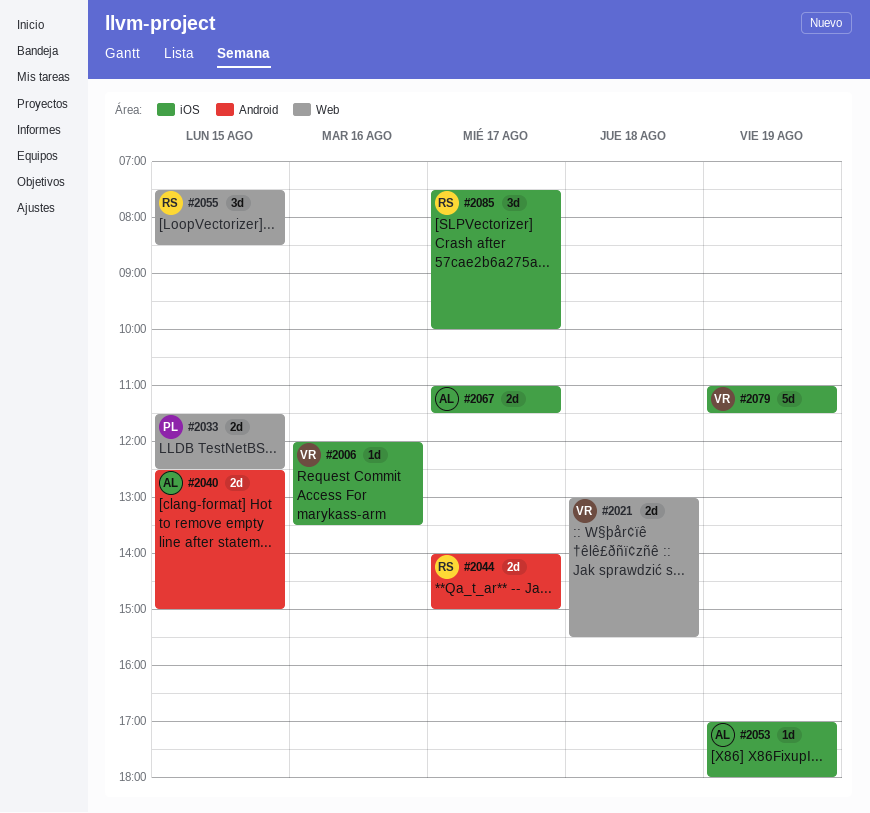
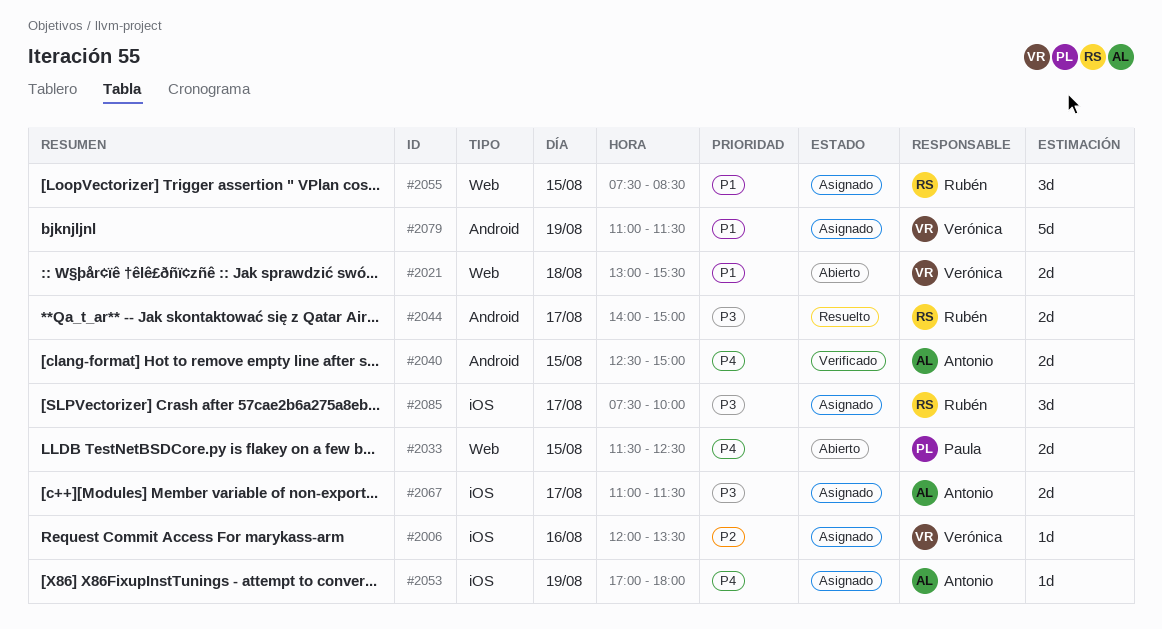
#2079, label: iOS -> Android

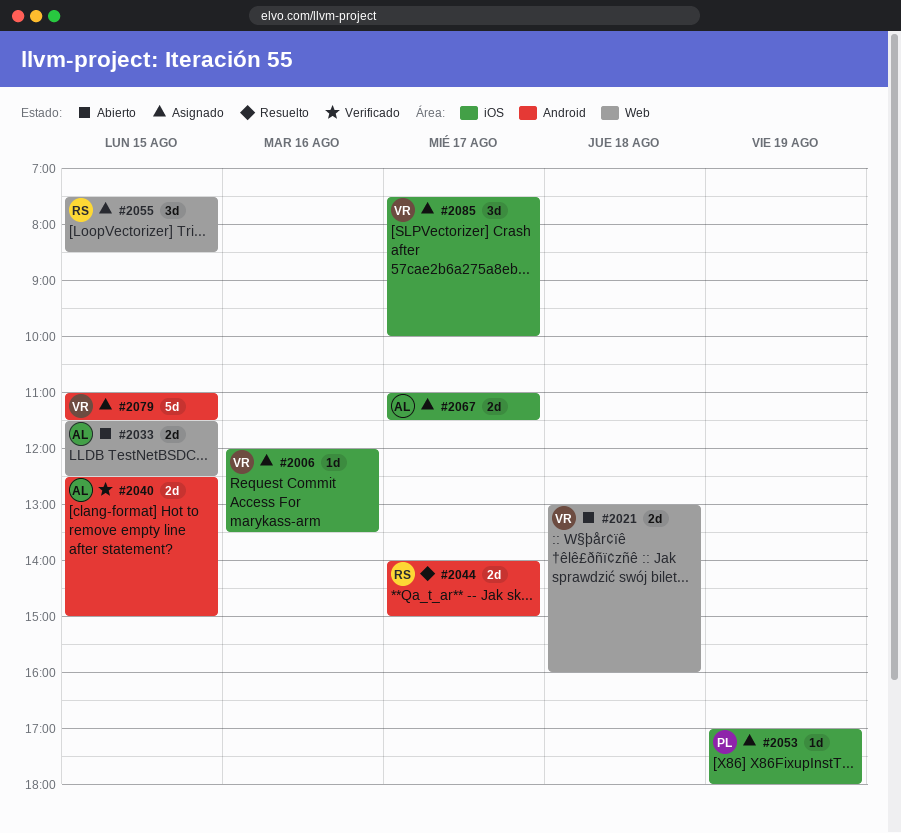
#2021, ends: 15:30 -> 16:00
#2033, owner: Paula -> Antonio
#2053, owner: Antonio -> Paula
#2079, day: Aug 19 -> Aug 15
#2085, owner: Rubén -> Verónica

